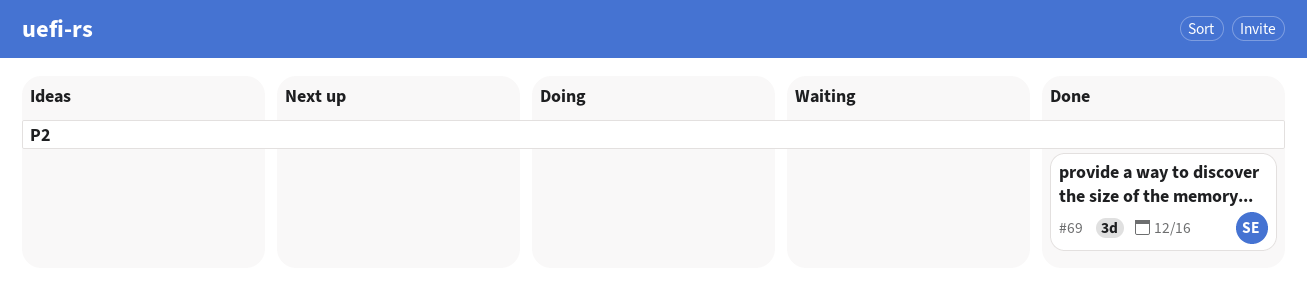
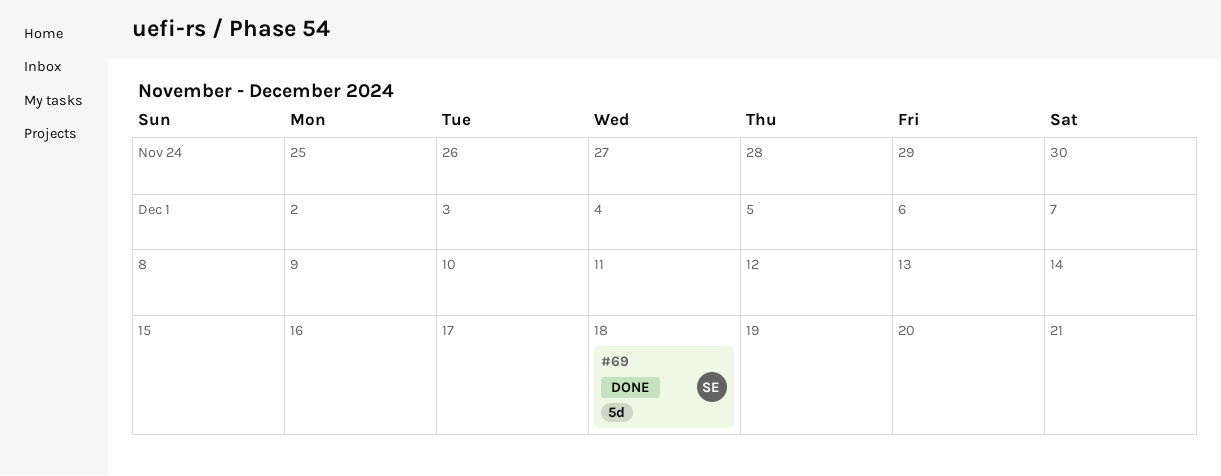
#69, estimate: 3d -> 5d
#69, due: Dec 16 -> Dec 18

